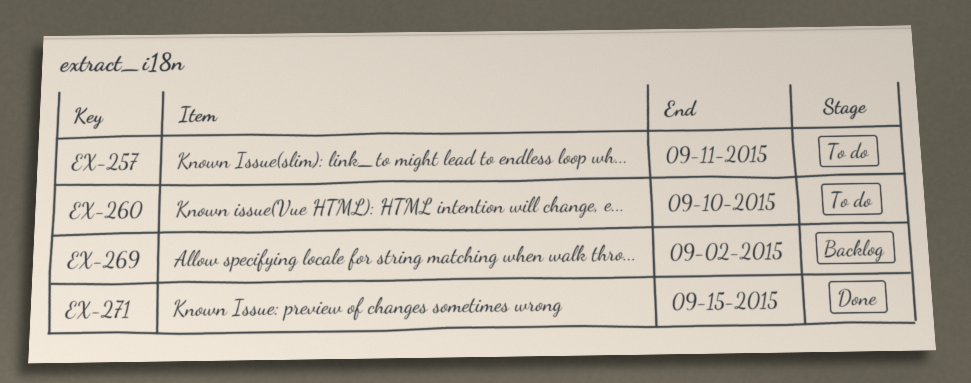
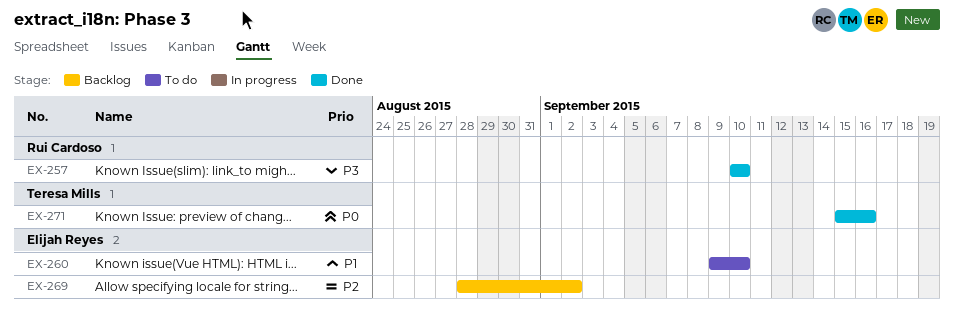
EX-257, status: To do -> Done
EX-257, due: Sep 11 -> Sep 10
EX-271, due: Sep 15 -> Sep 16

